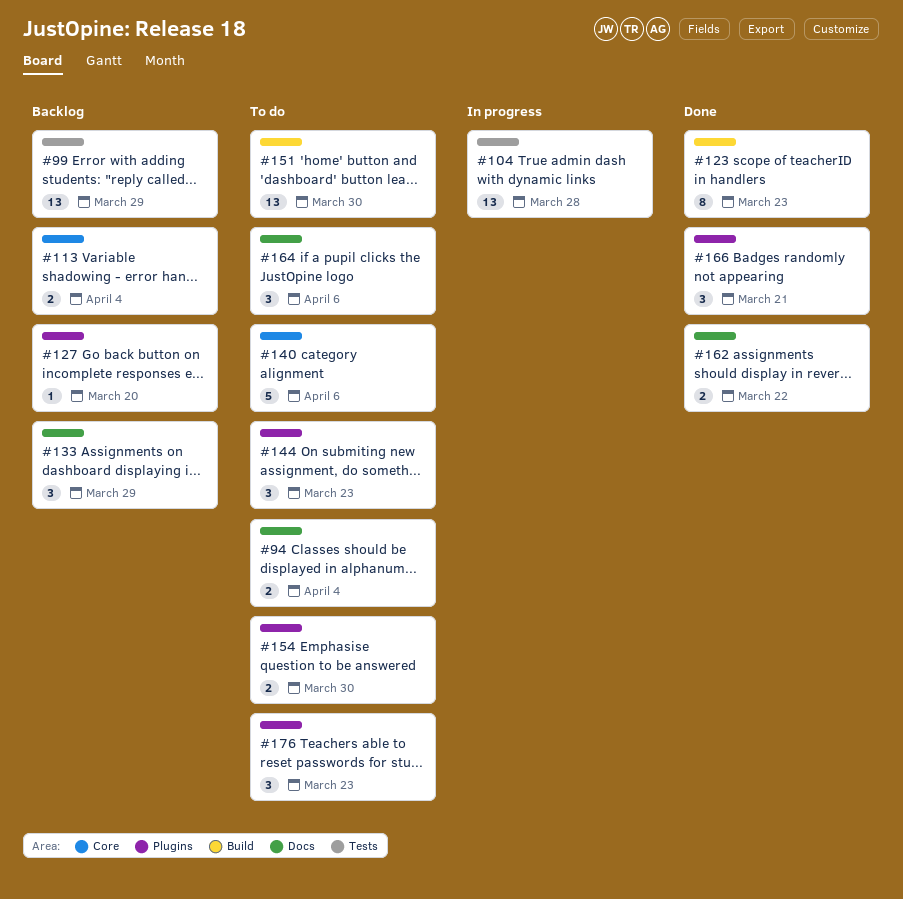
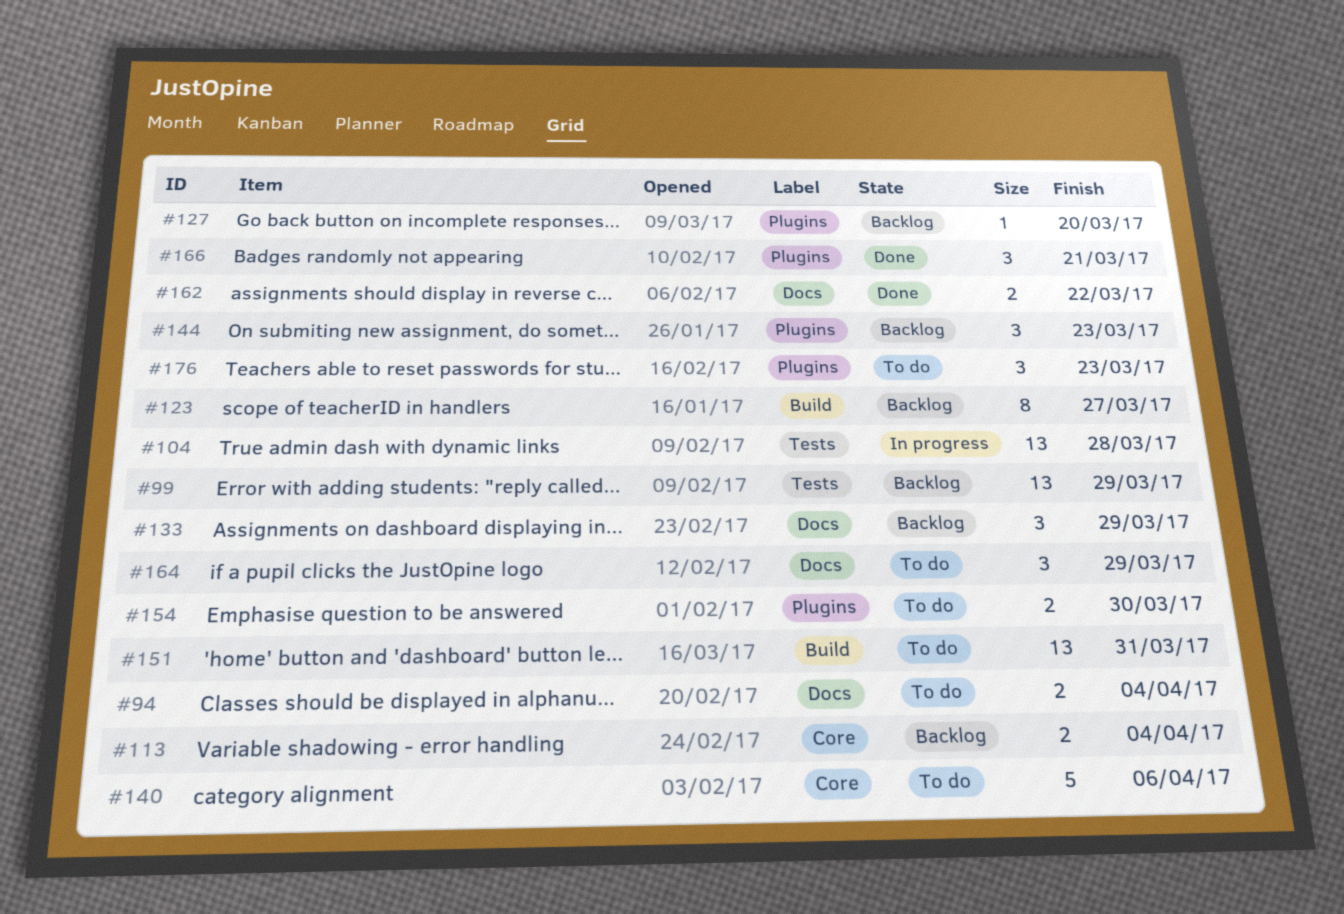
#123, status: Done -> Backlog
#123, due: Mar 23 -> Mar 27
#144, status: To do -> Backlog
#151, due: Mar 30 -> Mar 31
#164, due: Apr 6 -> Mar 29

